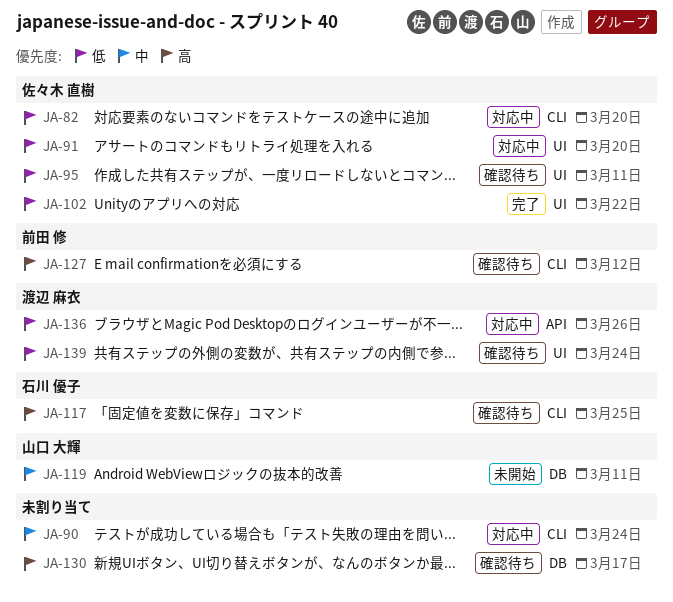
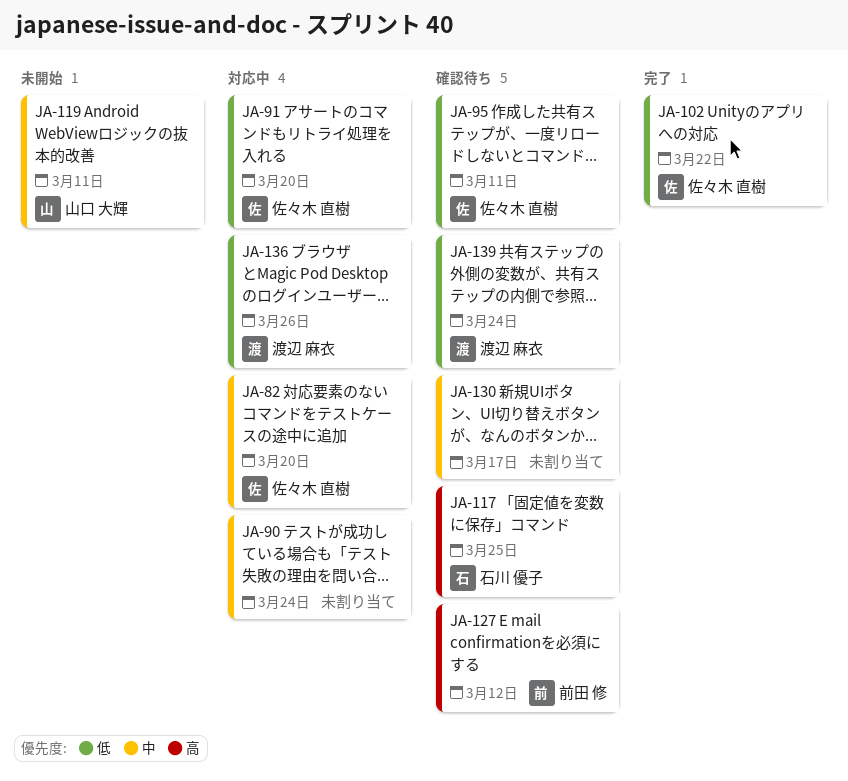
JA-82, priority: 低 -> 中
JA-130, priority: 高 -> 中

